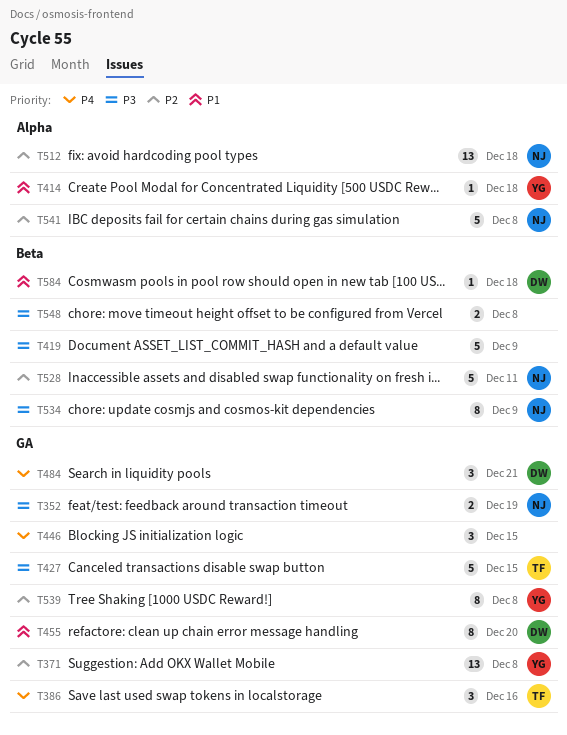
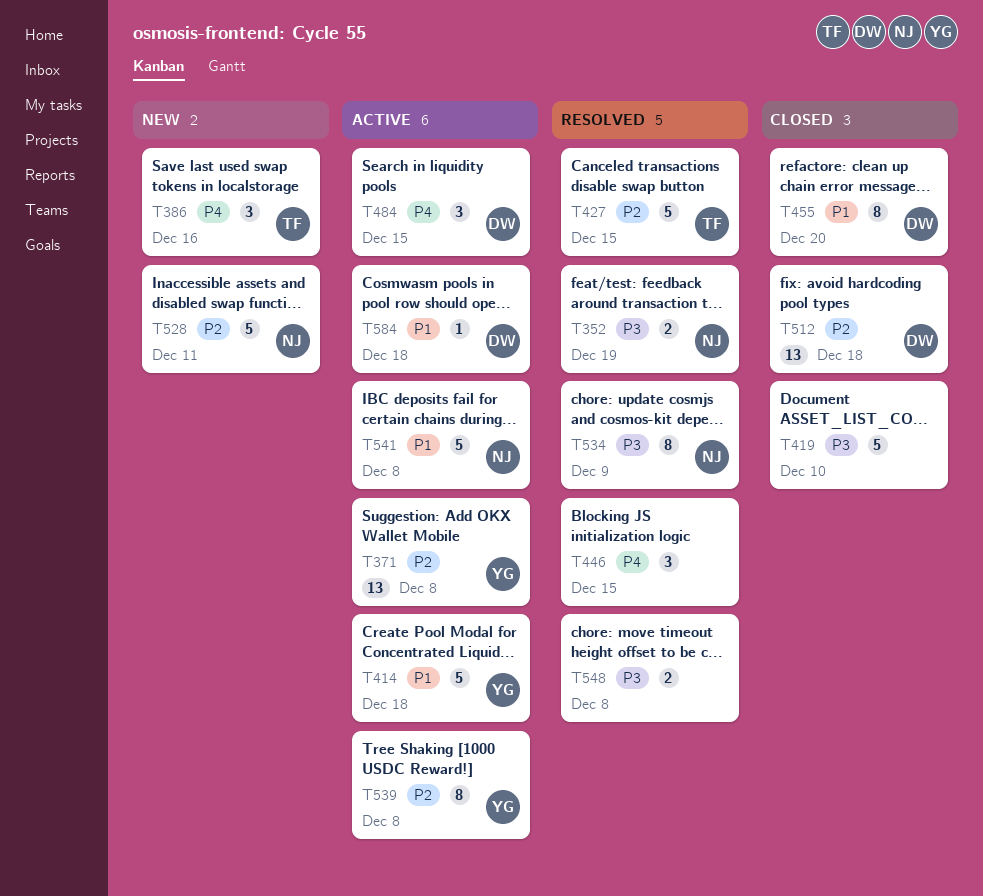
T414, estimate: 1 -> 5
T419, due: Dec 9 -> Dec 10
T427, priority: P3 -> P2
T484, due: Dec 21 -> Dec 15
T512, owner: NJ -> DW
T541, priority: P2 -> P1

